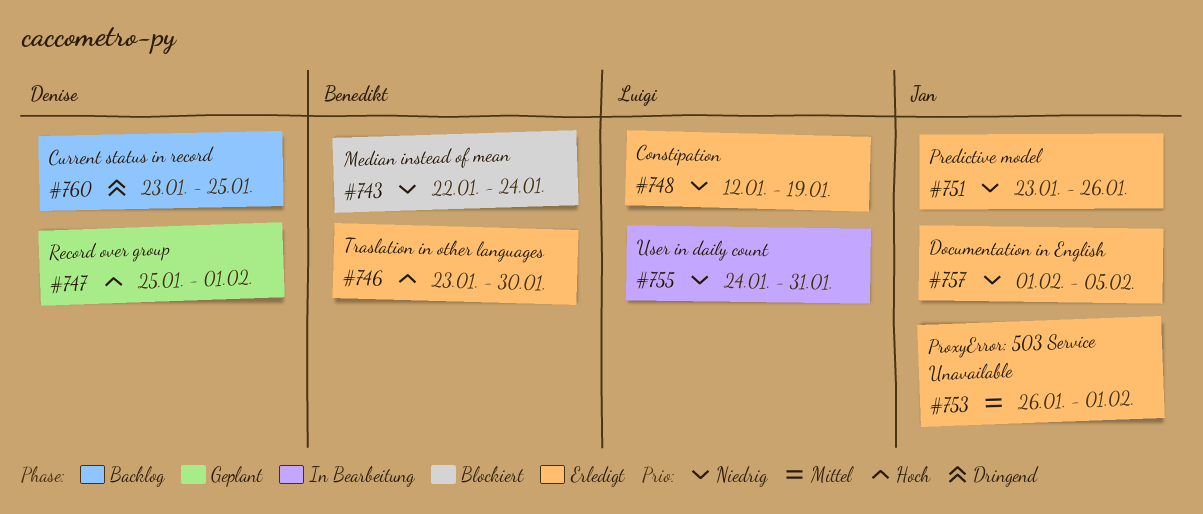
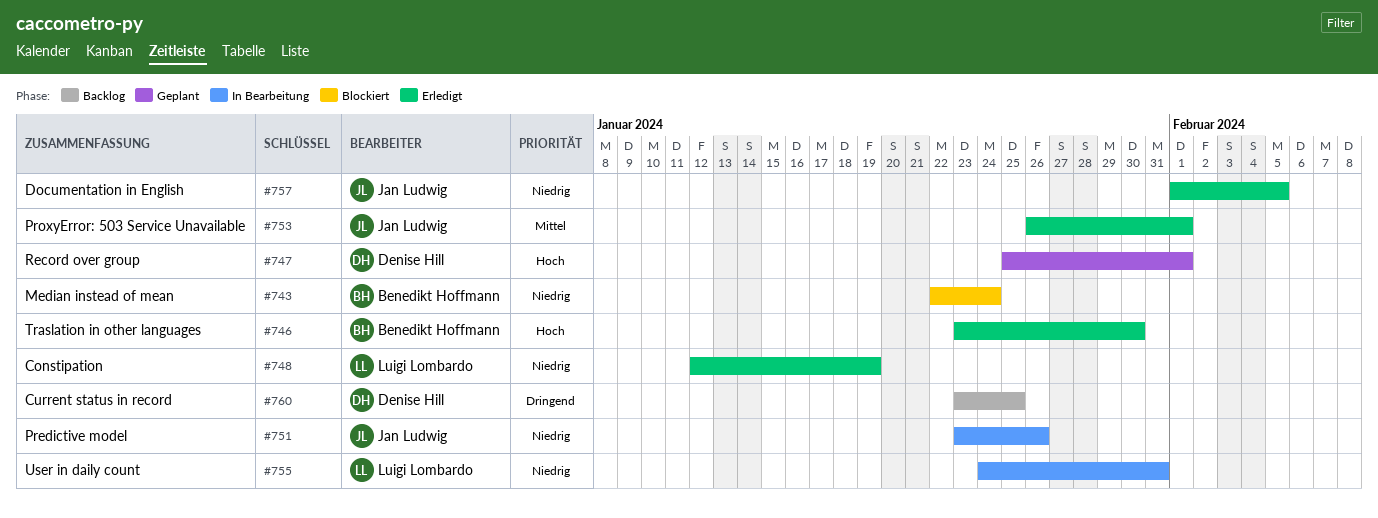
#751, status: Erledigt -> In Bearbeitung

